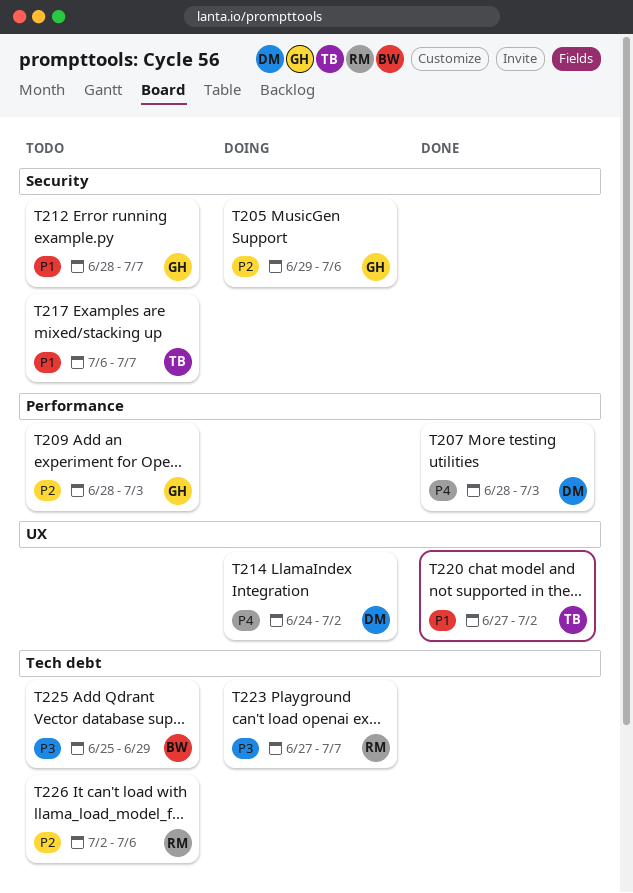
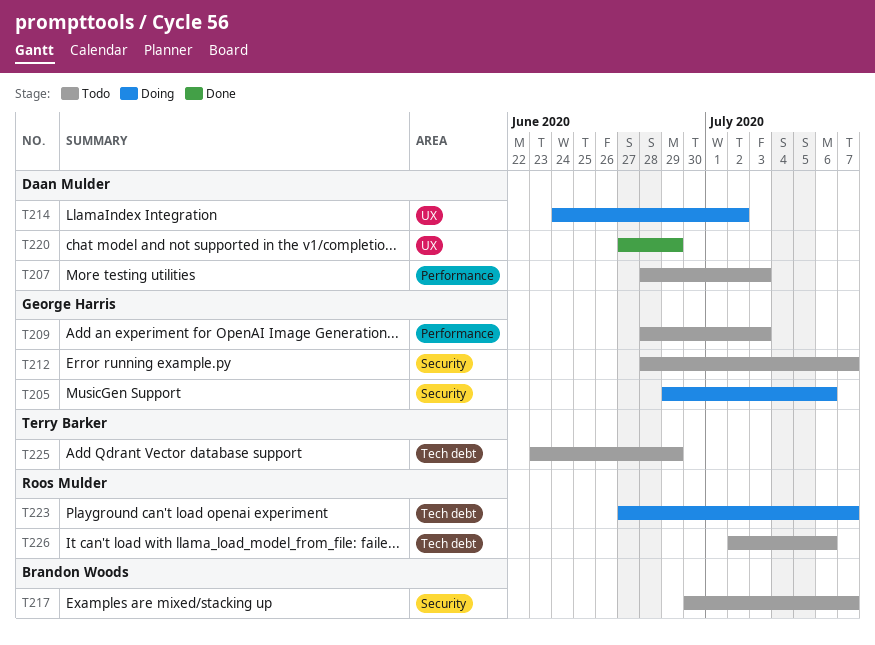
T207, status: Done -> Todo
T217, owner: Terry Barker -> Brandon Woods
T217, start: Jul 6 -> Jun 30
T220, owner: Terry Barker -> Daan Mulder
T220, due: Jul 2 -> Jun 29
T225, owner: Brandon Woods -> Terry Barker
T225, start: Jun 25 -> Jun 23

